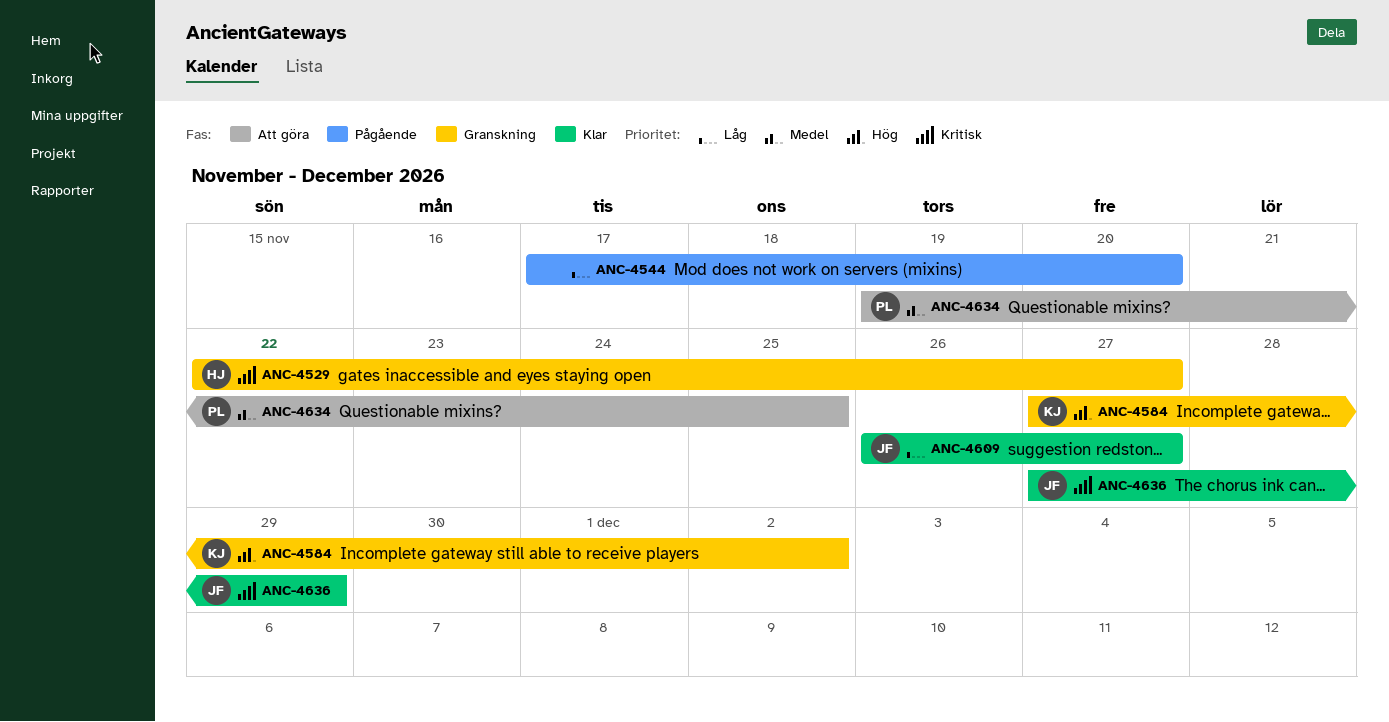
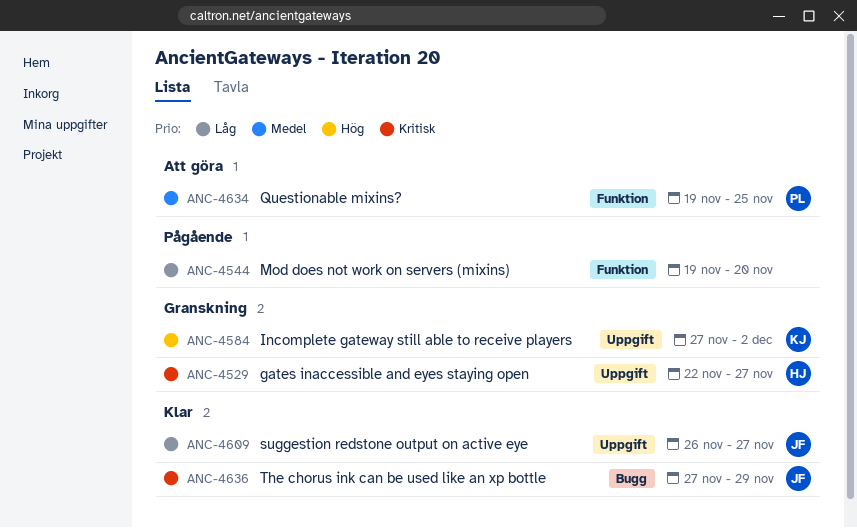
ANC-4544, start: Nov 17 -> Nov 19

